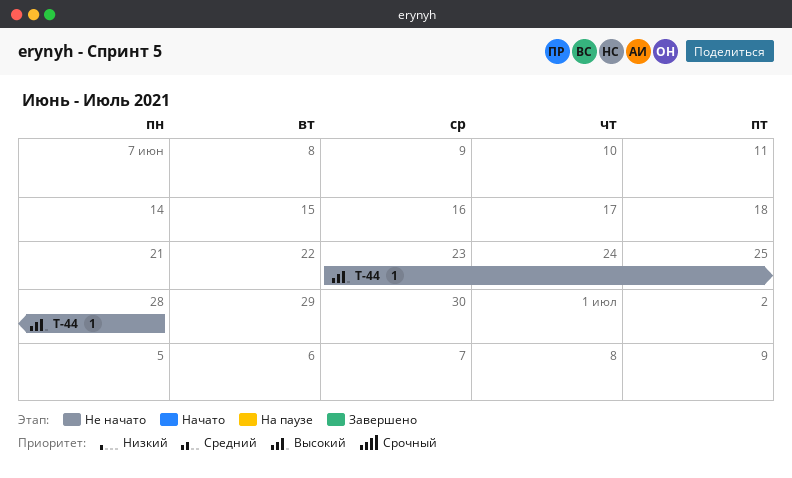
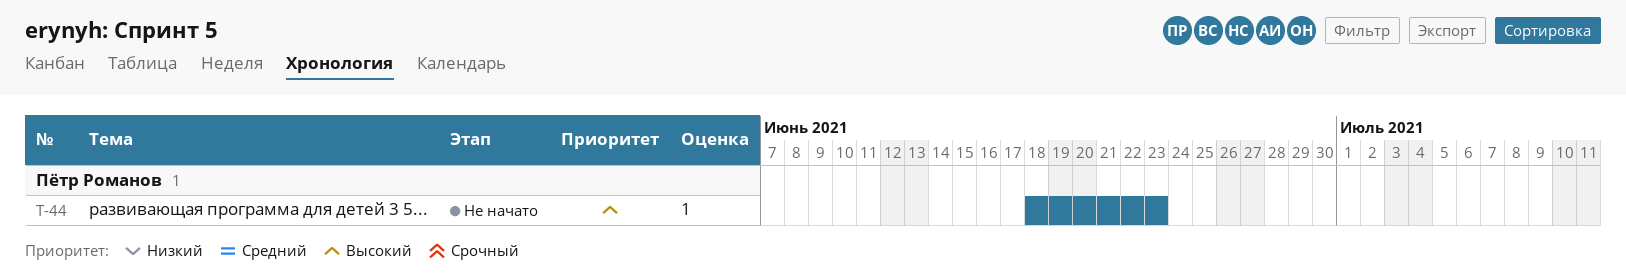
T-44, start: Jun 23 -> Jun 18
T-44, due: Jun 28 -> Jun 23

